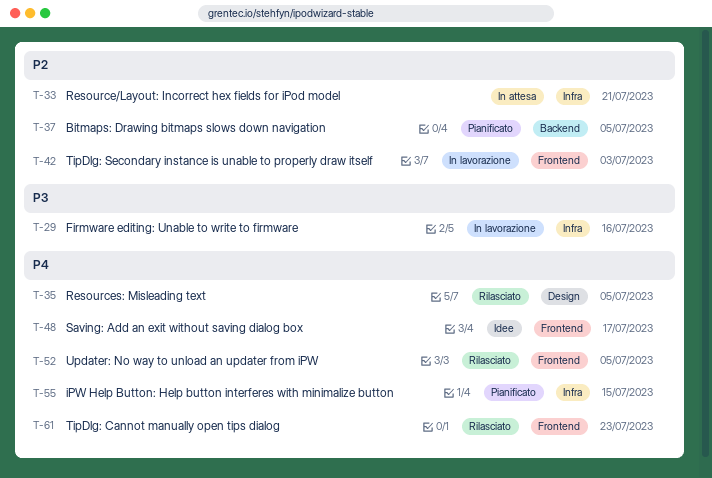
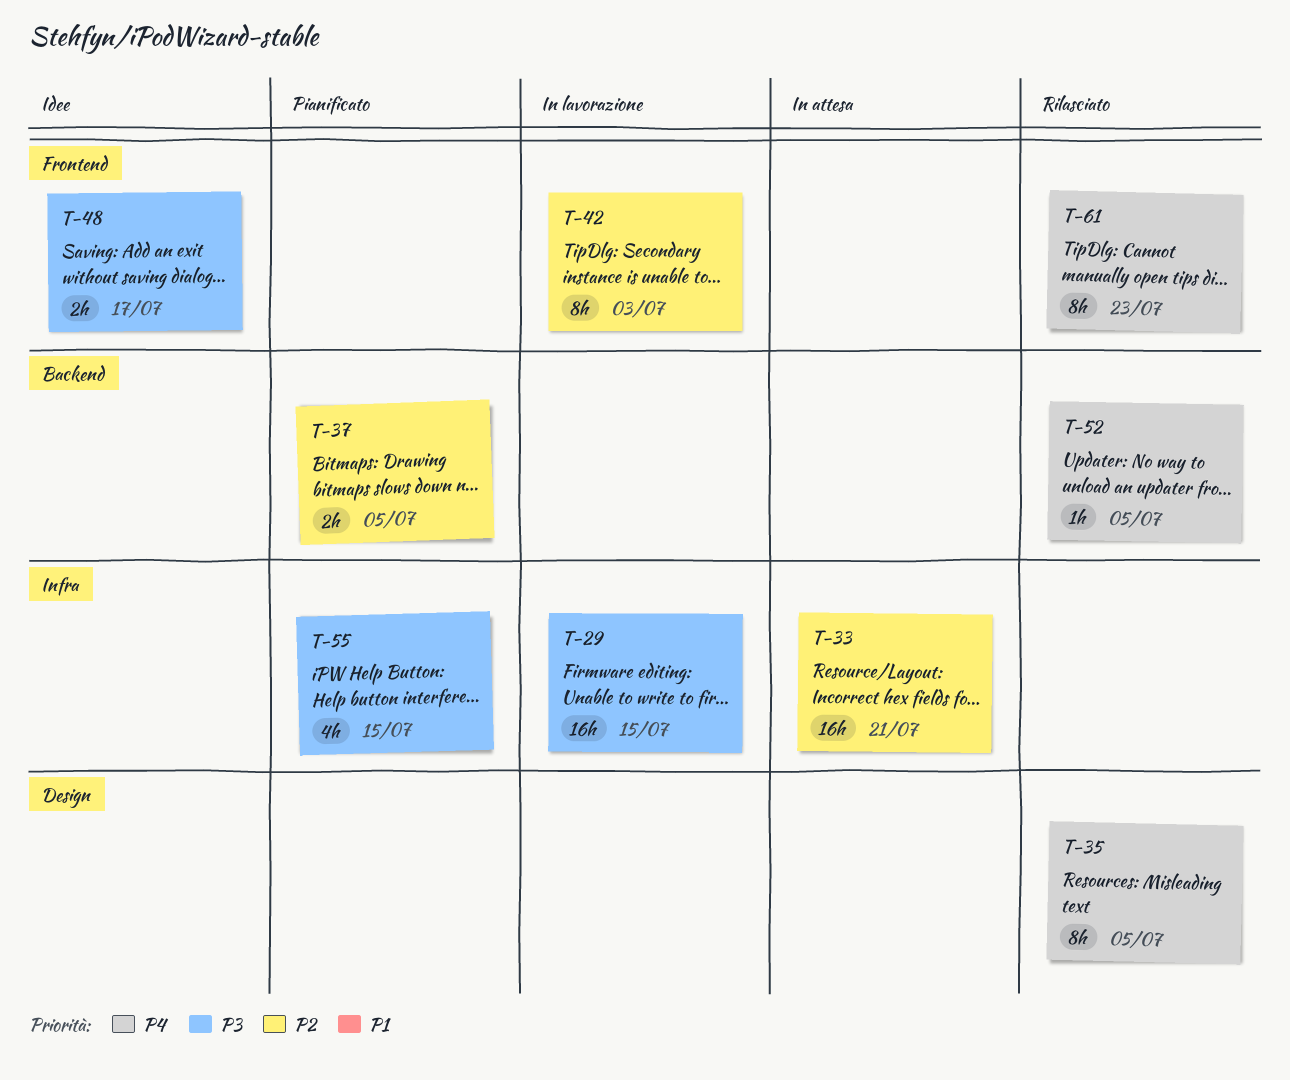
T-29, due: Jul 16 -> Jul 15
T-48, priority: P4 -> P3
T-52, label: Frontend -> Backend
T-55, priority: P4 -> P3

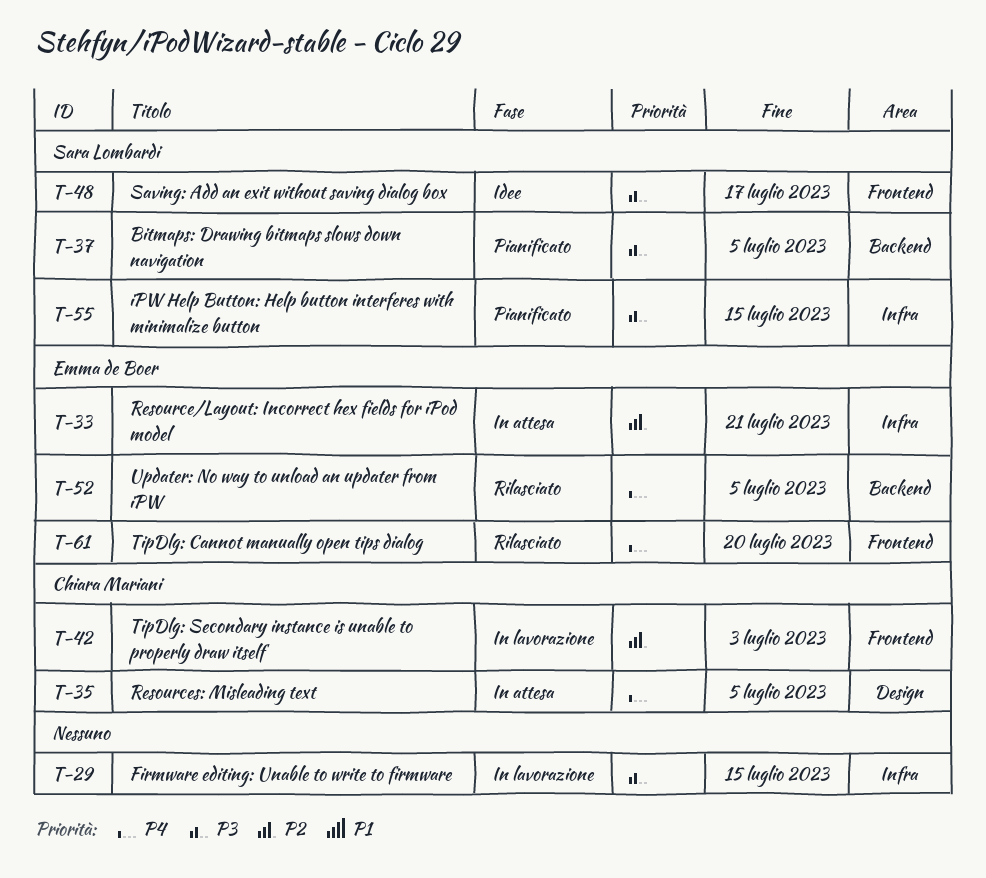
T-35, status: Rilasciato -> In attesa
T-37, priority: P2 -> P3
T-61, due: Jul 23 -> Jul 20

